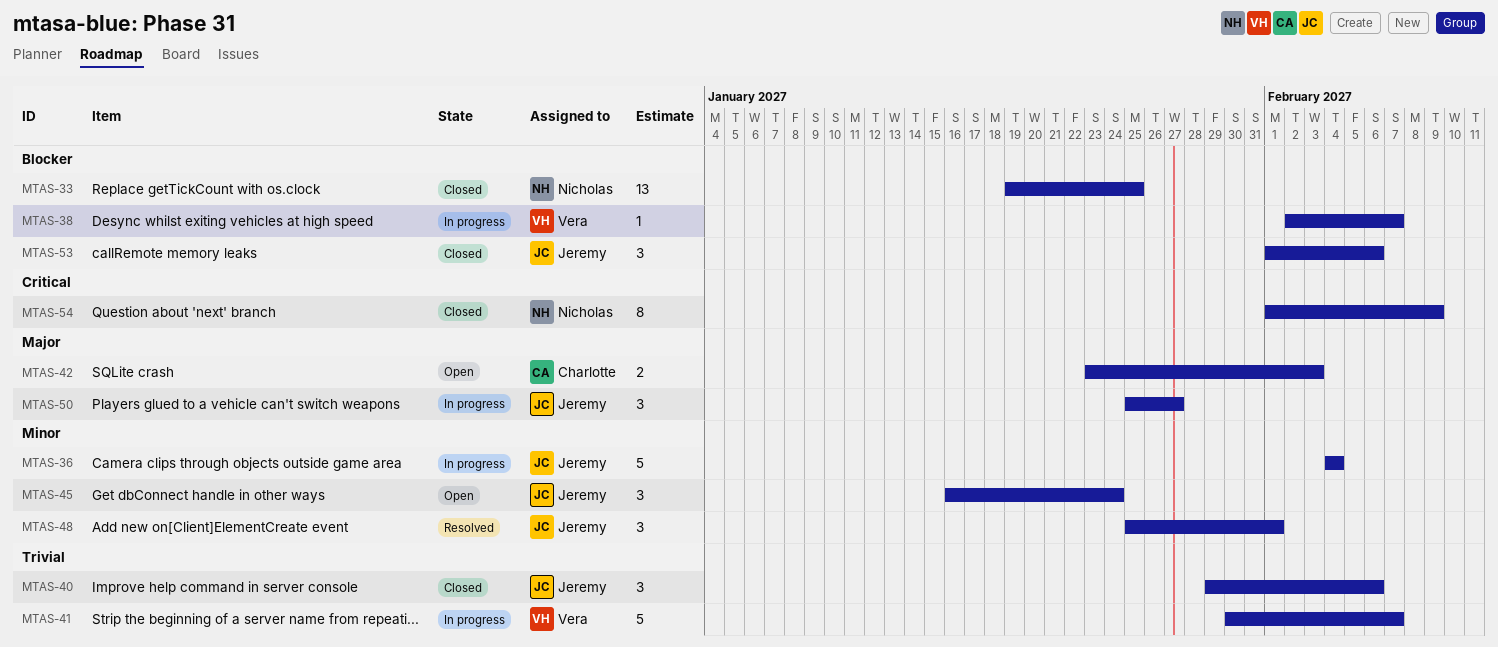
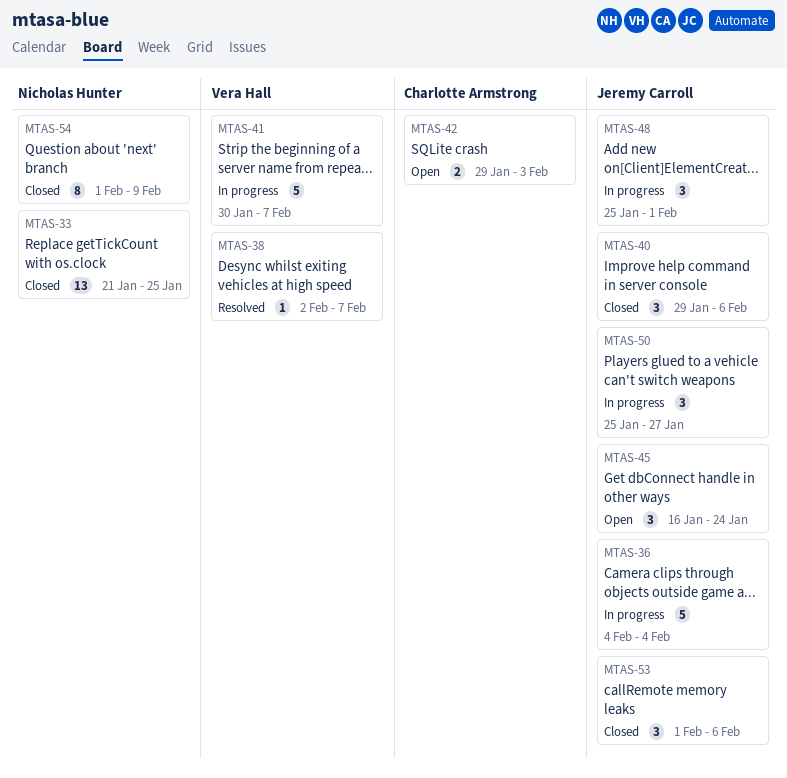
MTAS-33, start: Jan 19 -> Jan 21
MTAS-38, status: In progress -> Resolved
MTAS-42, start: Jan 23 -> Jan 29
MTAS-48, status: Resolved -> In progress

